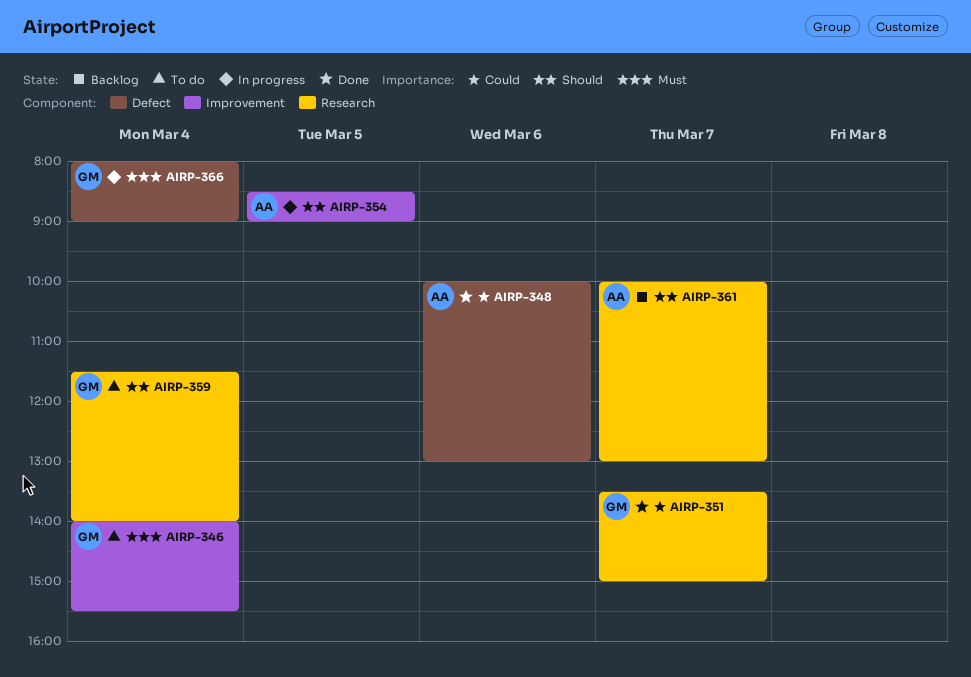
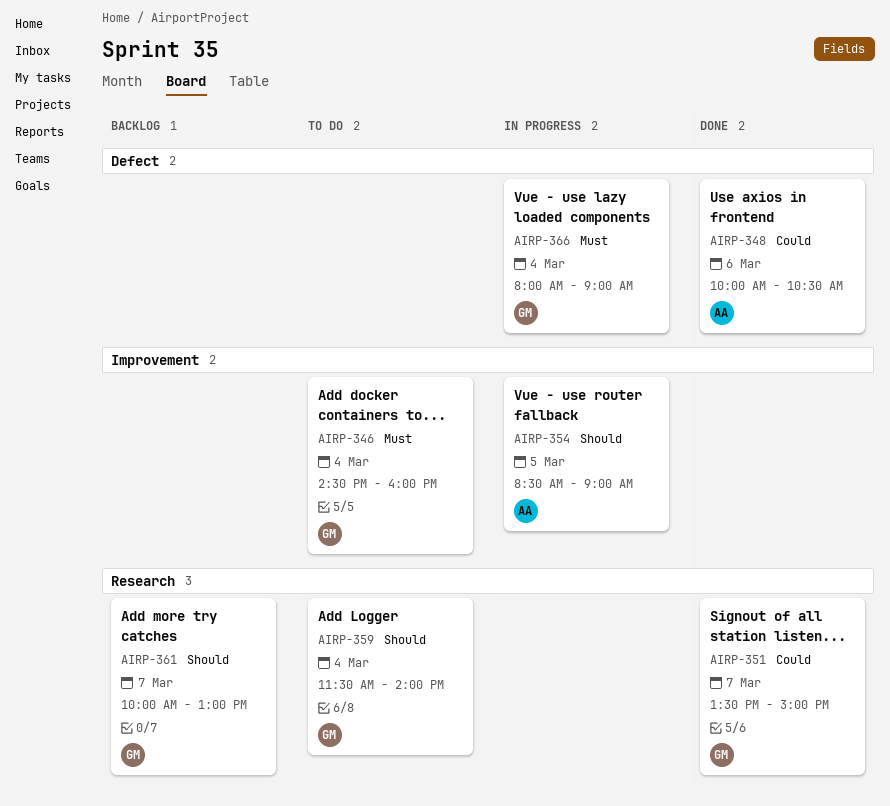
AIRP-346, begins: 14:00 -> 14:30
AIRP-346, ends: 15:30 -> 16:00
AIRP-348, ends: 13:00 -> 10:30
AIRP-361, owner: AA -> GM

